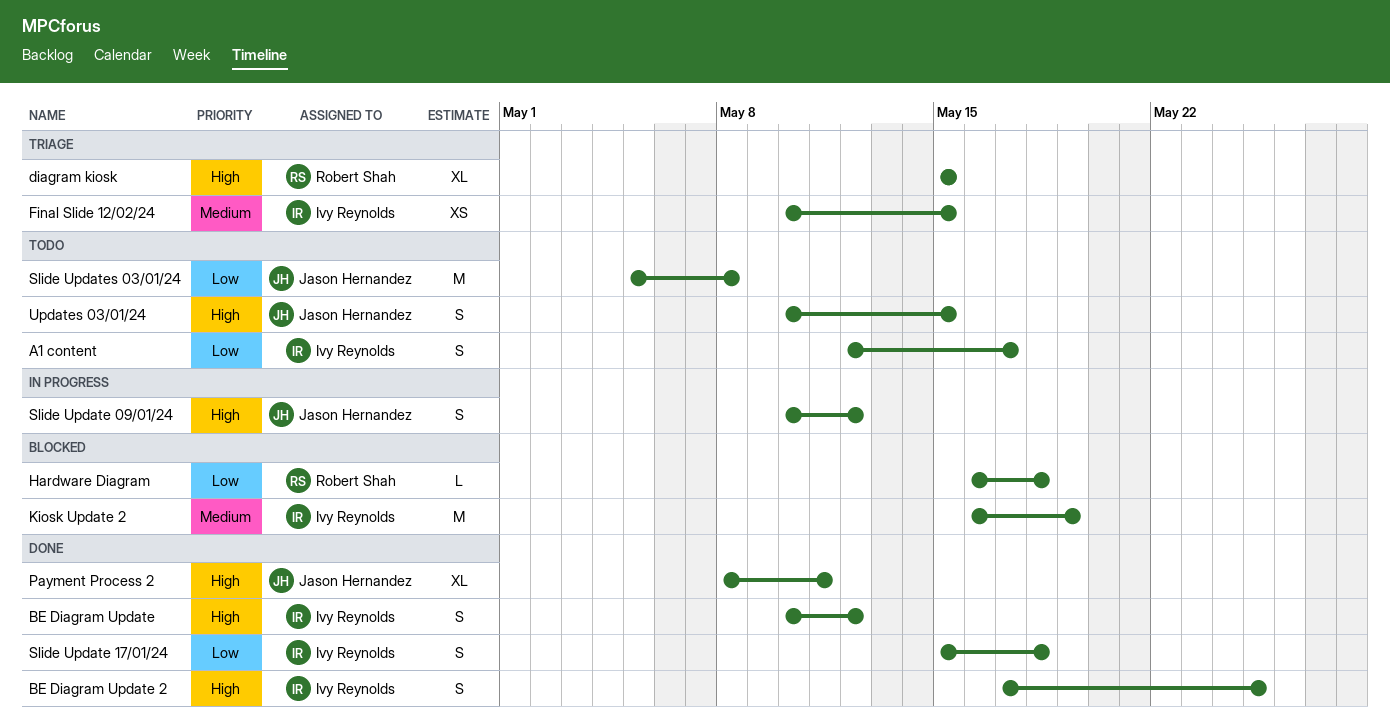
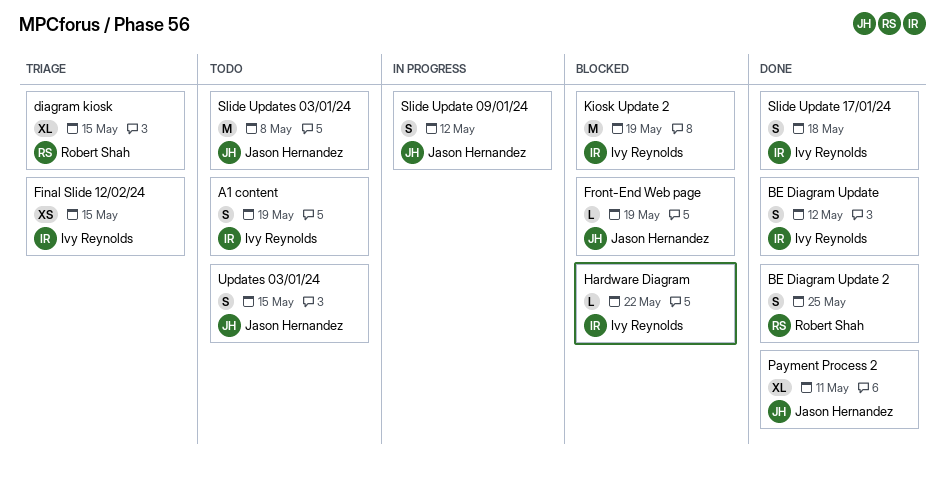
A1 content, due: May 17 -> May 19
BE Diagram Update 2, owner: Ivy Reynolds -> Robert Shah
Front-End Web page: none -> present
Hardware Diagram, owner: Robert Shah -> Ivy Reynolds
Hardware Diagram, due: May 18 -> May 22

